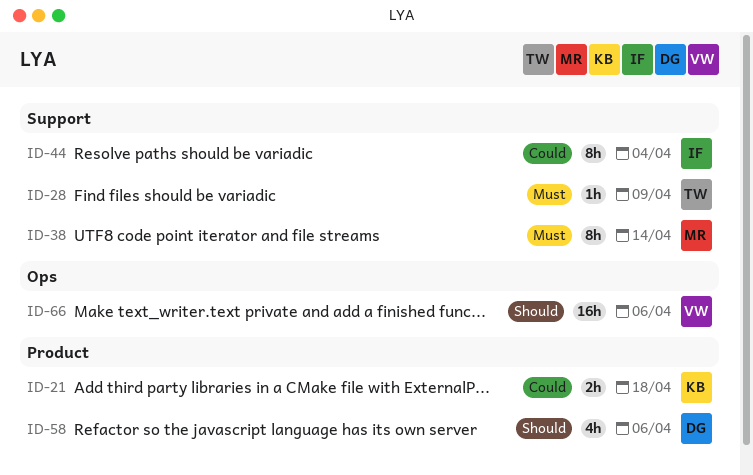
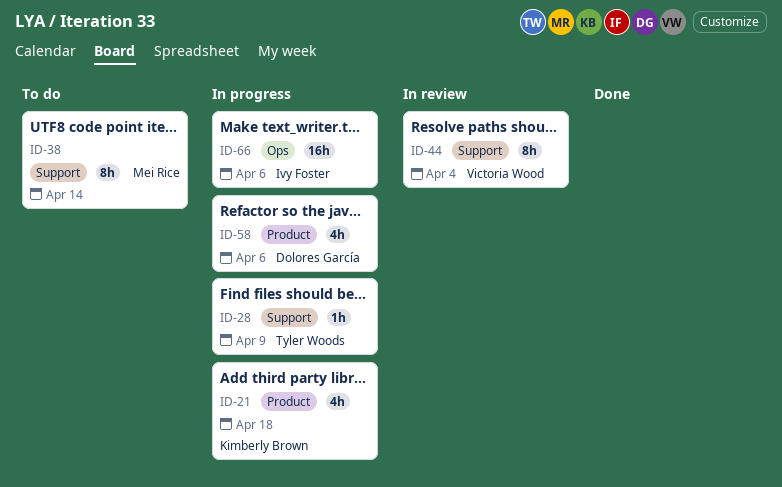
ID-21, estimate: 2h -> 4h
ID-44, owner: Ivy Foster -> Victoria Wood
ID-66, owner: Victoria Wood -> Ivy Foster

